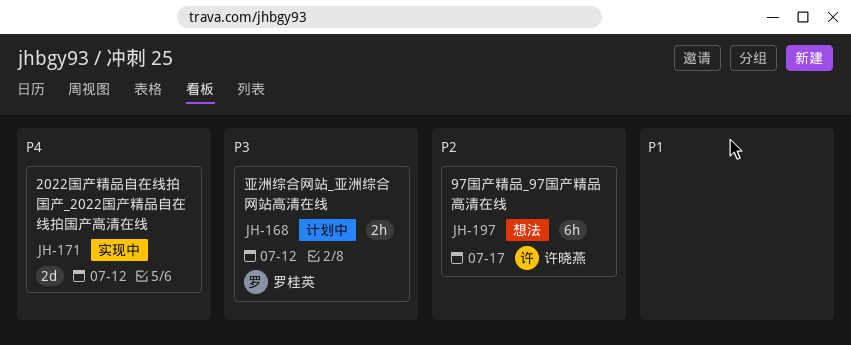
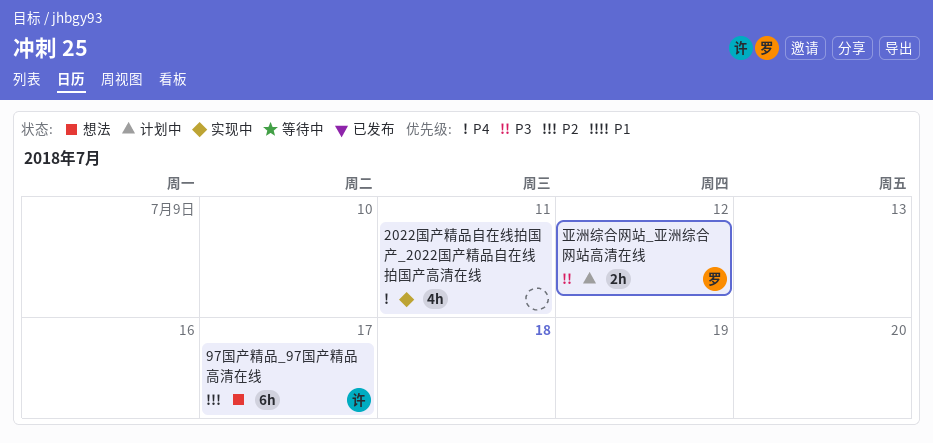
2022国产精品自在线拍国产_2022国产精品自在线拍国产高清在线, estimate: 2d -> 4h
2022国产精品自在线拍国产_2022国产精品自在线拍国产高清在线, due: Jul 12 -> Jul 11

